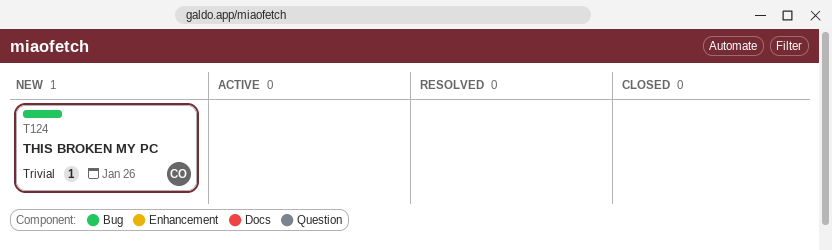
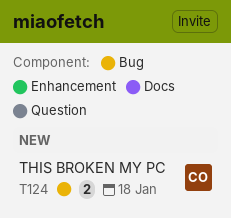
T124, estimate: 1 -> 2
T124, due: Jan 26 -> Jan 18

